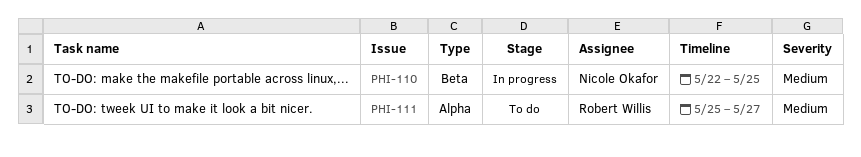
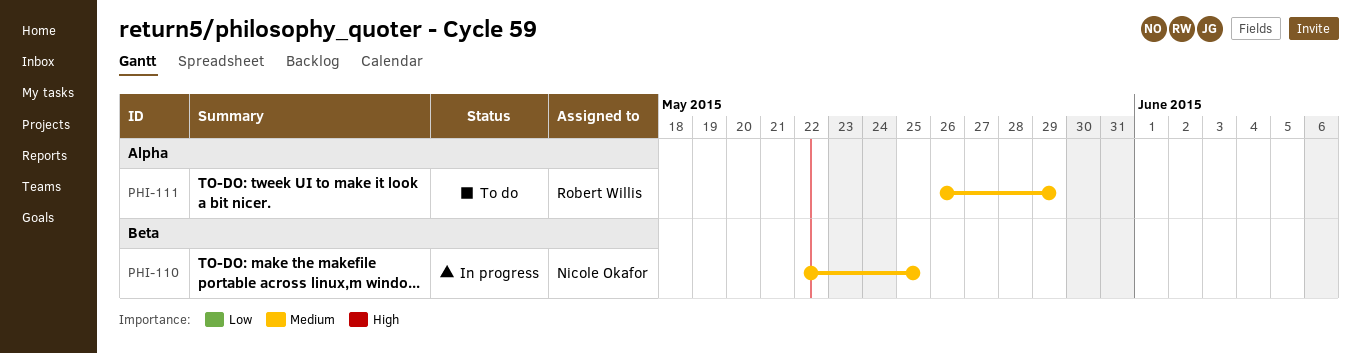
PHI-111, start: May 25 -> May 26
PHI-111, due: May 27 -> May 29

